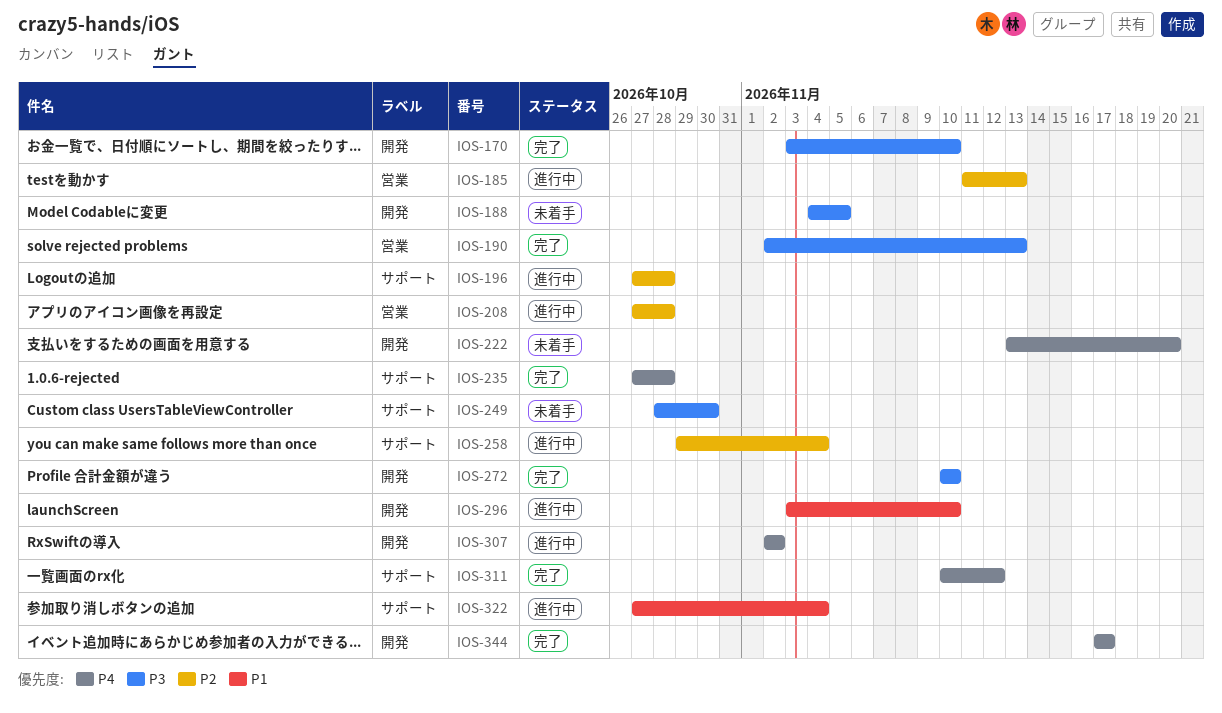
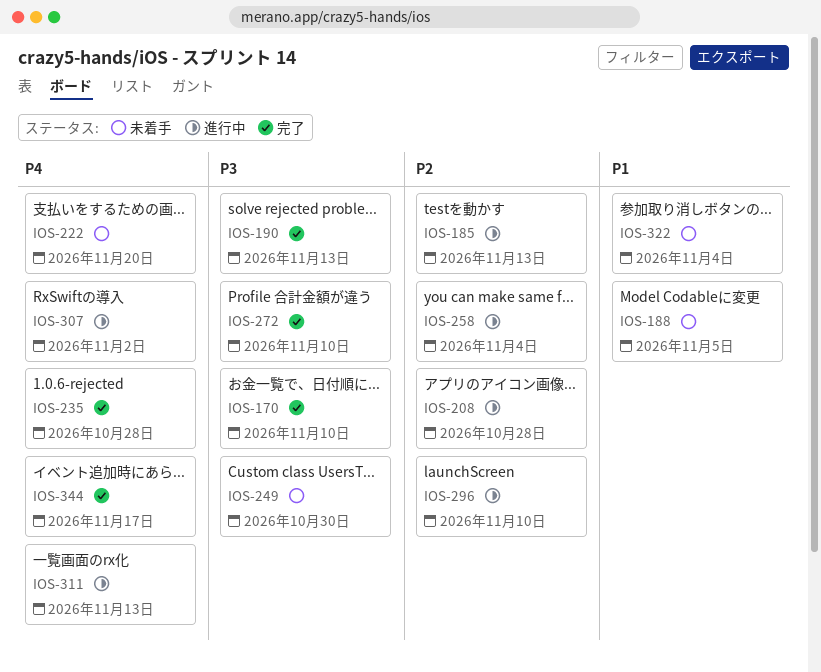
IOS-188, priority: P3 -> P1
IOS-196: present -> none
IOS-296, priority: P1 -> P2
IOS-311, status: 完了 -> 進行中
IOS-311, due: Nov 12 -> Nov 13
IOS-322, status: 進行中 -> 未着手

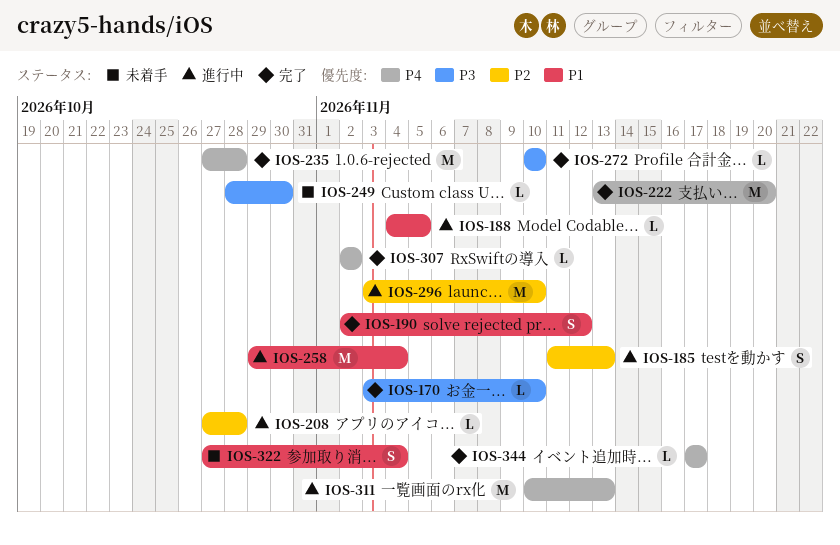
IOS-188, status: 未着手 -> 進行中
IOS-190, priority: P3 -> P1
IOS-190, due: Nov 13 -> Nov 12
IOS-222, status: 未着手 -> 完了
IOS-258, priority: P2 -> P1
IOS-307, status: 進行中 -> 完了

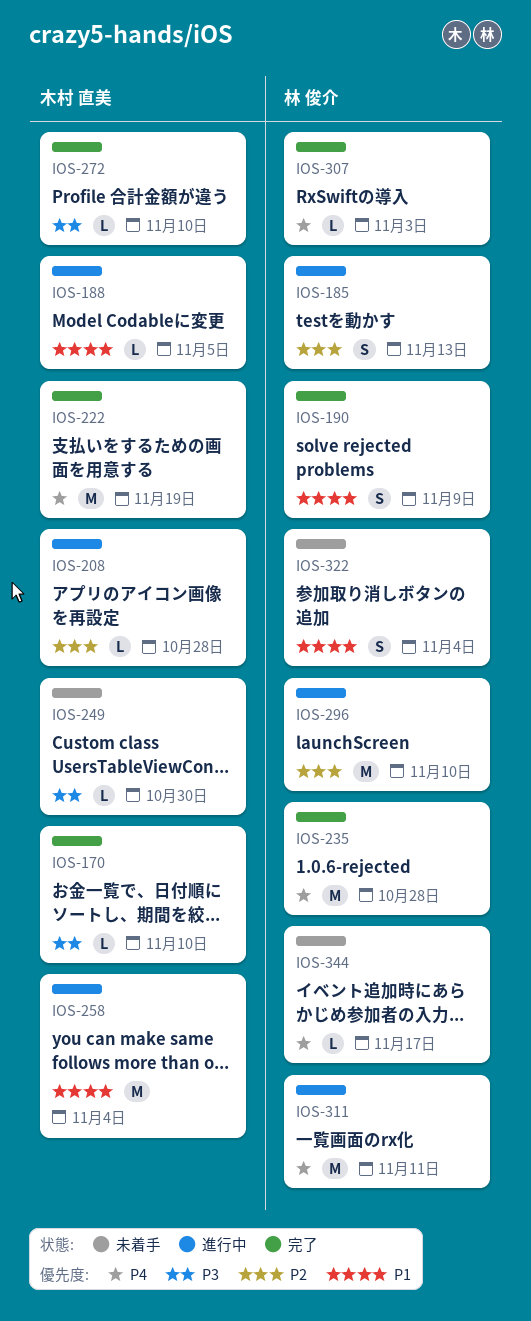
IOS-190, due: Nov 12 -> Nov 9
IOS-222, due: Nov 20 -> Nov 19
IOS-307, due: Nov 2 -> Nov 3
IOS-311, due: Nov 13 -> Nov 11
IOS-344, status: 完了 -> 未着手

